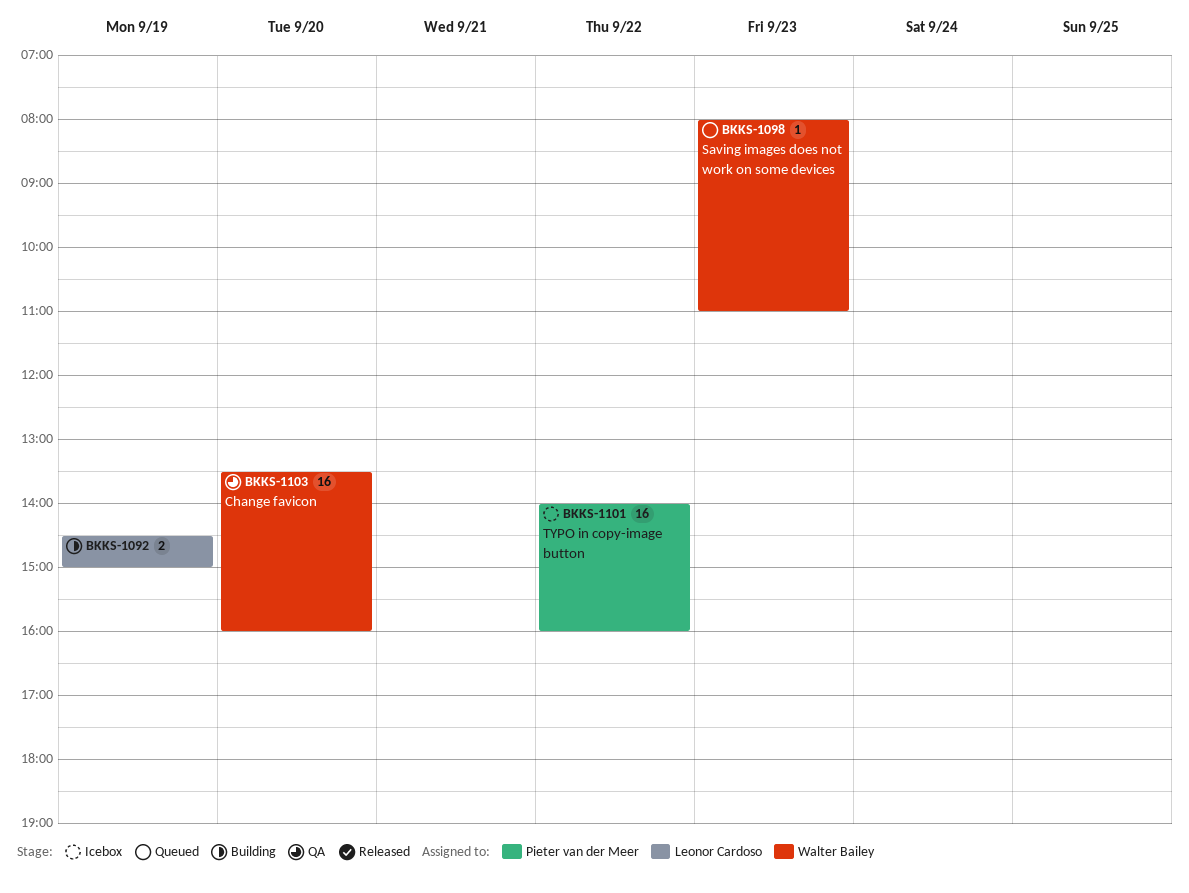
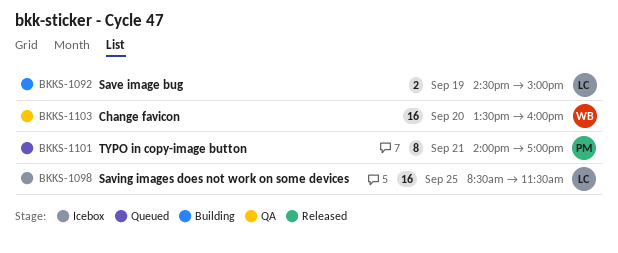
BKKS-1098, status: Queued -> Icebox
BKKS-1098, owner: Walter Bailey -> Leonor Cardoso
BKKS-1098, estimate: 1 -> 16
BKKS-1098, day: Sep 23 -> Sep 25
BKKS-1098, begins: 08:00 -> 08:30
BKKS-1098, ends: 11:00 -> 11:30
BKKS-1101, status: Icebox -> Queued
BKKS-1101, estimate: 16 -> 8
BKKS-1101, day: Sep 22 -> Sep 21
BKKS-1101, ends: 16:00 -> 17:00

